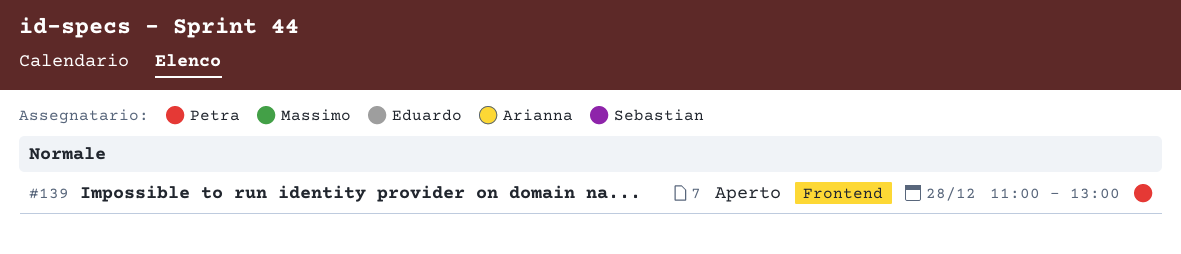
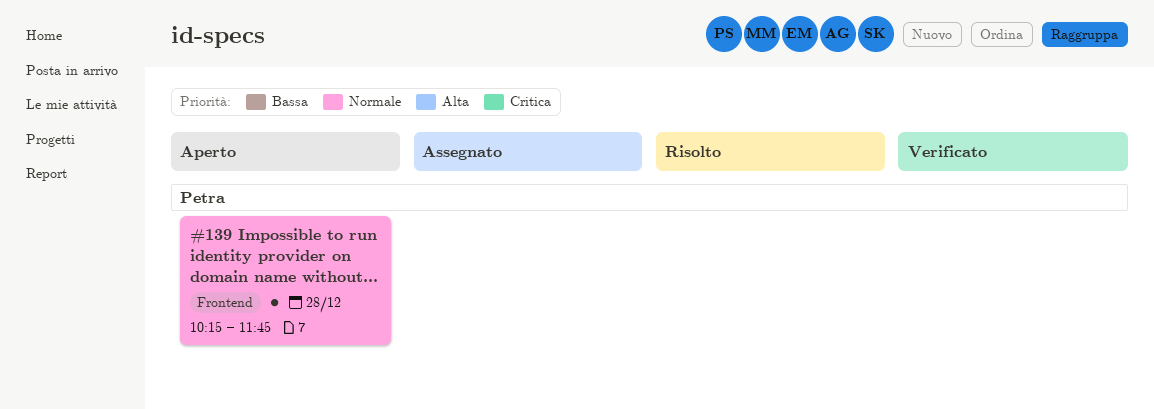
#139, begins: 11:00 -> 10:15
#139, ends: 13:00 -> 11:45

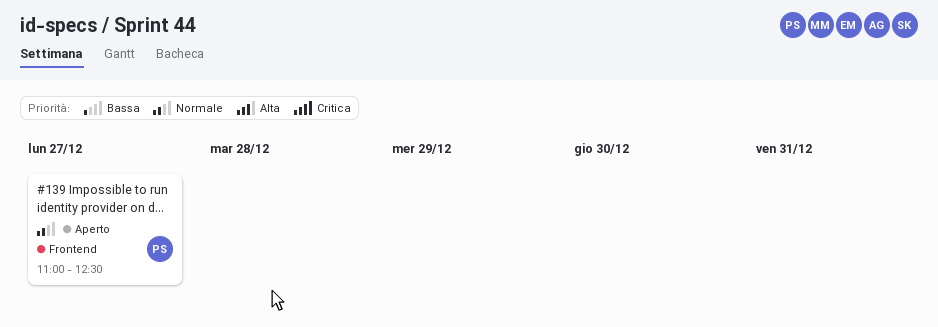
#139, day: Dec 28 -> Dec 27
#139, begins: 10:15 -> 11:00
#139, ends: 11:45 -> 12:30

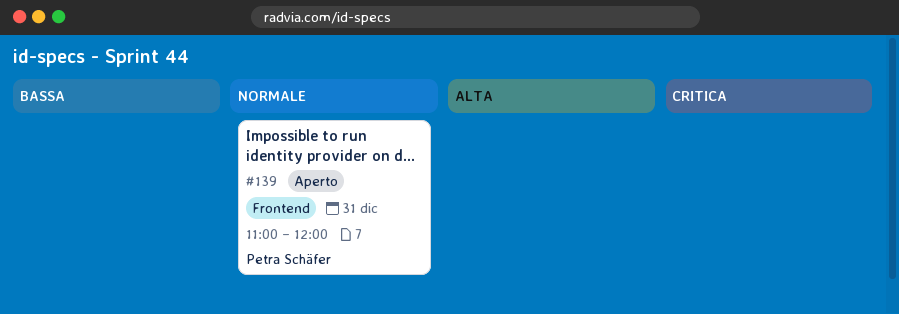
#139, day: Dec 27 -> Dec 31
#139, ends: 12:30 -> 12:00

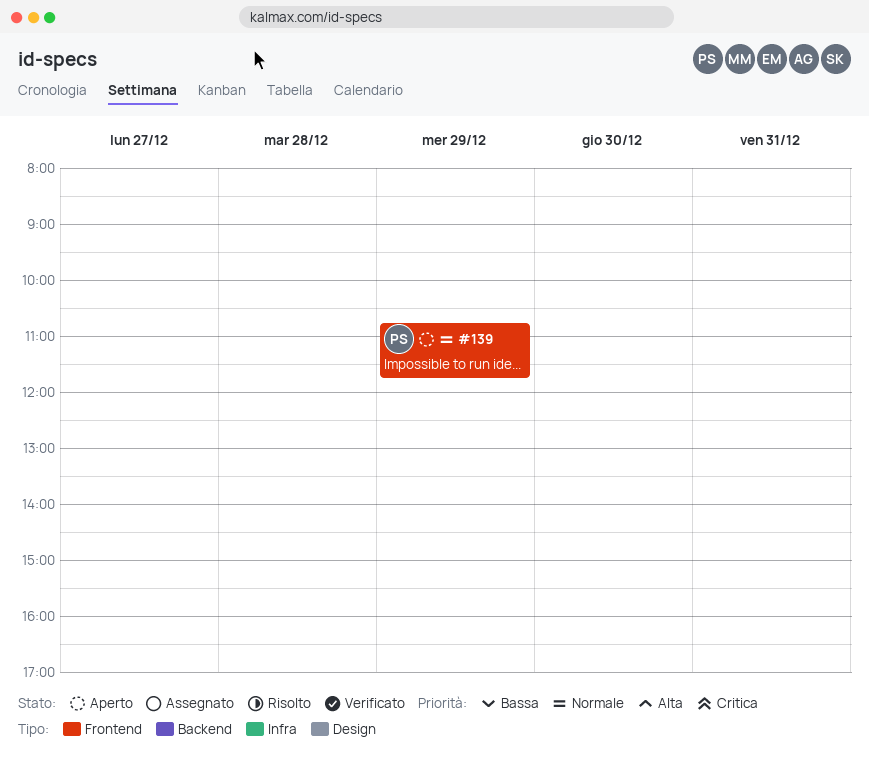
#139, day: Dec 31 -> Dec 29
#139, begins: 11:00 -> 10:45
#139, ends: 12:00 -> 11:45

